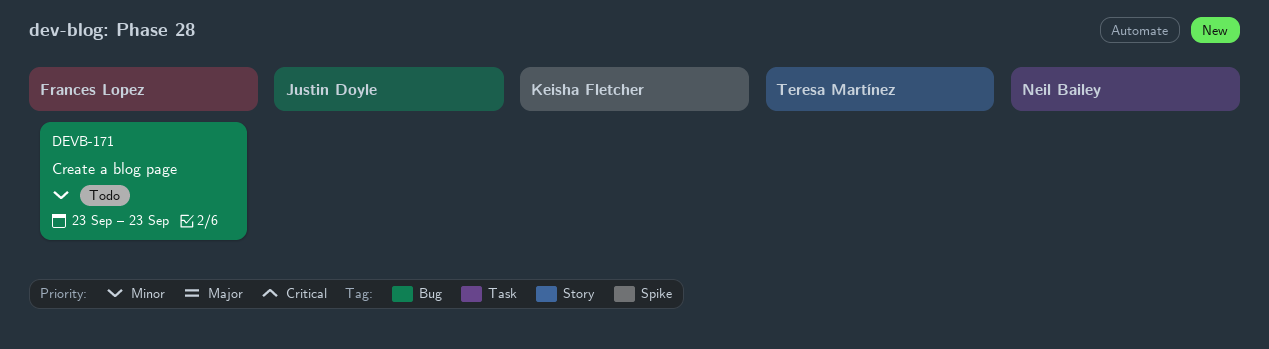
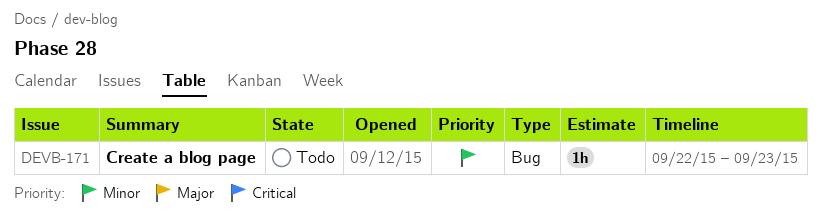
DEVB-171, start: Sep 23 -> Sep 22

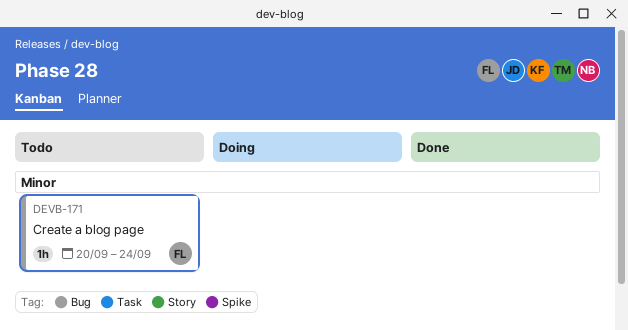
DEVB-171, start: Sep 22 -> Sep 20
DEVB-171, due: Sep 23 -> Sep 24

